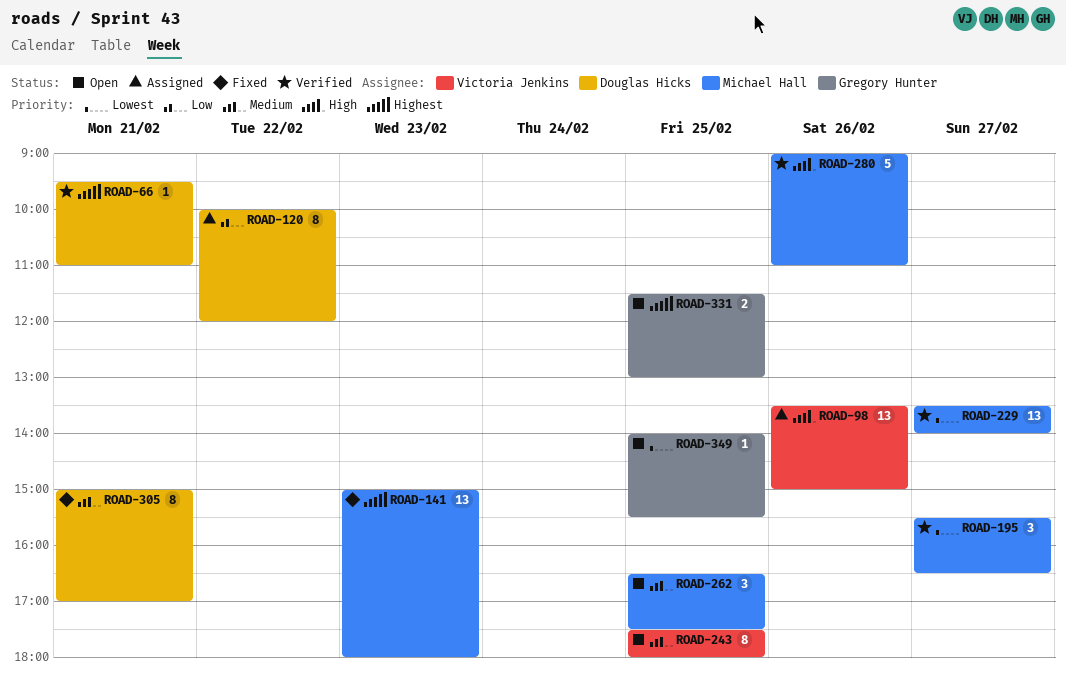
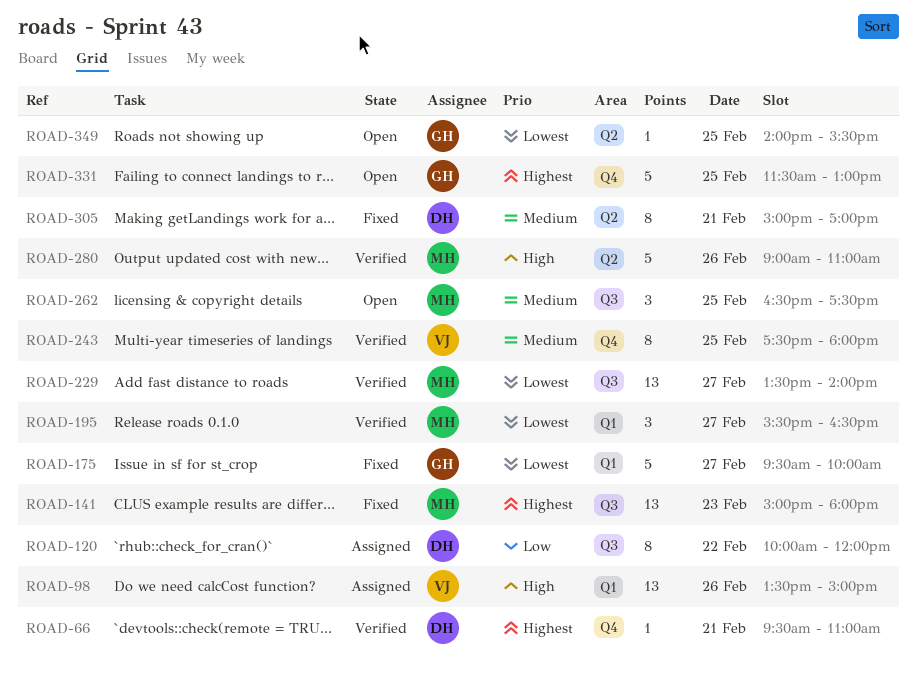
ROAD-175: none -> present
ROAD-243, status: Open -> Verified
ROAD-331, estimate: 2 -> 5

